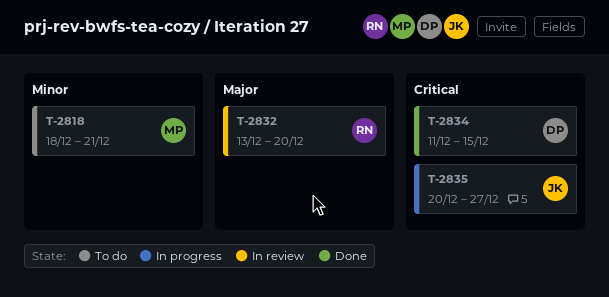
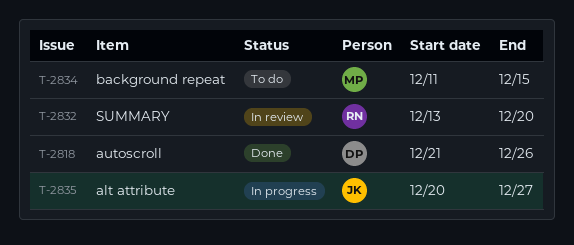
T-2818, status: To do -> Done
T-2818, owner: MP -> DP
T-2818, start: Dec 18 -> Dec 21
T-2818, due: Dec 21 -> Dec 26
T-2834, status: Done -> To do
T-2834, owner: DP -> MP

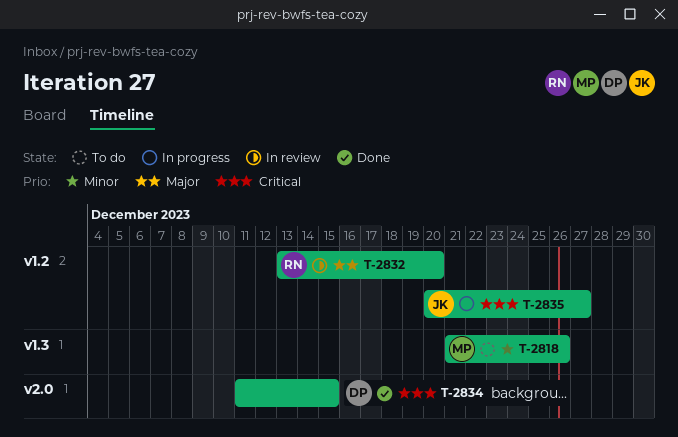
T-2818, status: Done -> To do
T-2818, owner: DP -> MP
T-2834, status: To do -> Done
T-2834, owner: MP -> DP

